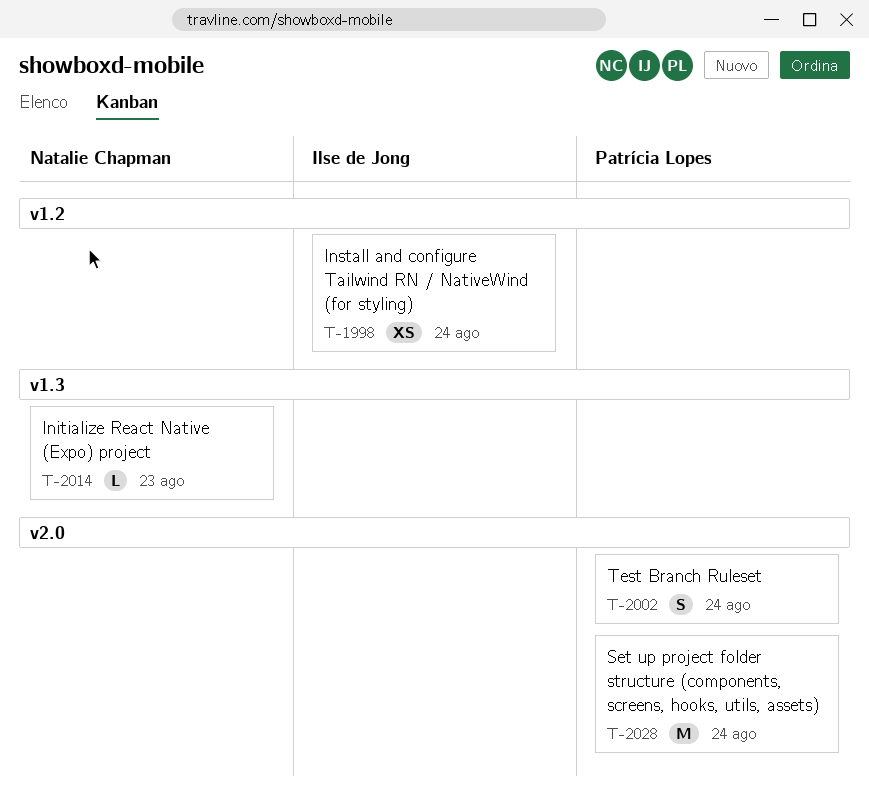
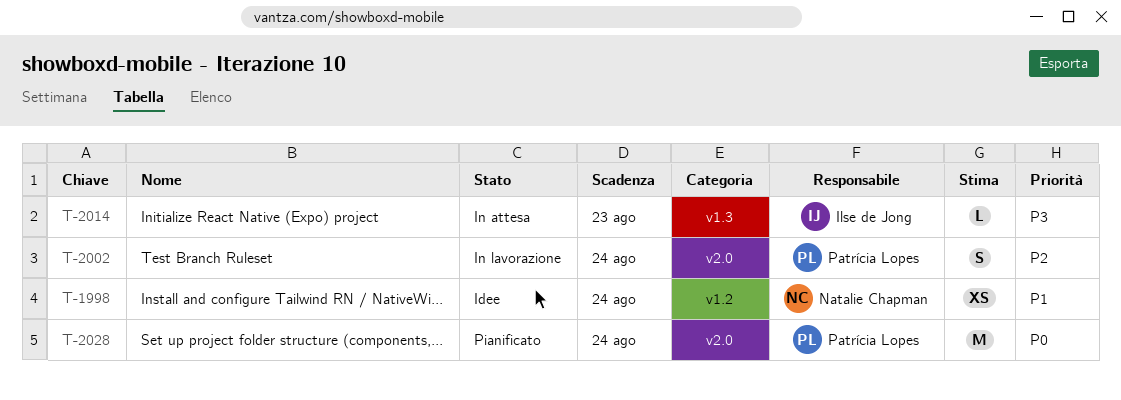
T-1998, owner: Ilse de Jong -> Natalie Chapman
T-2014, owner: Natalie Chapman -> Ilse de Jong

